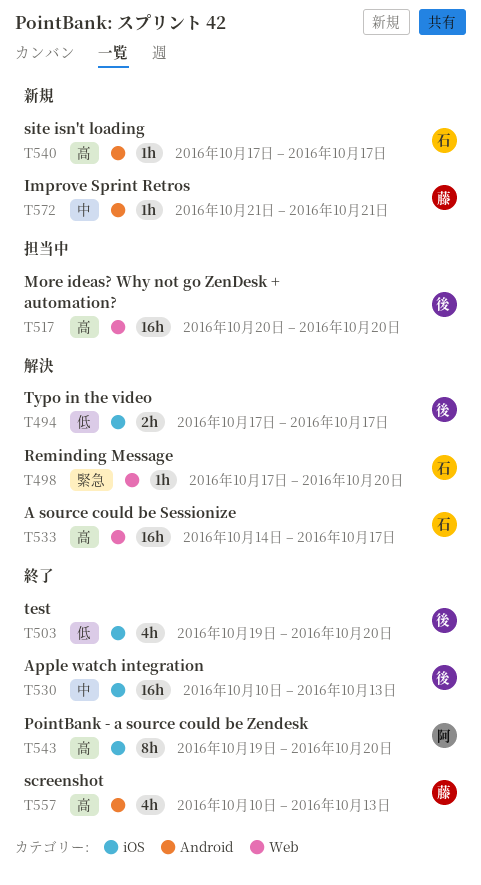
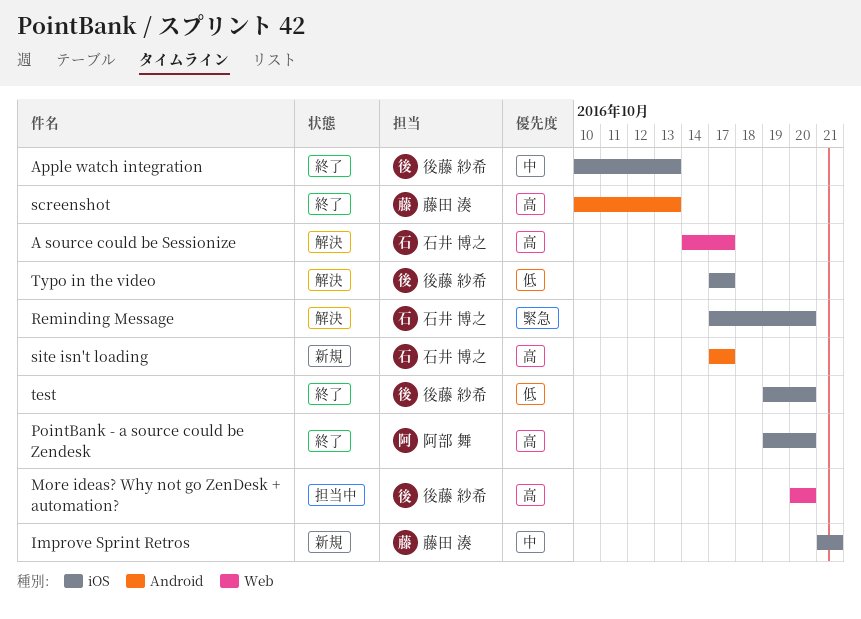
Improve Sprint Retros, label: Android -> iOS
Reminding Message, label: Web -> iOS

